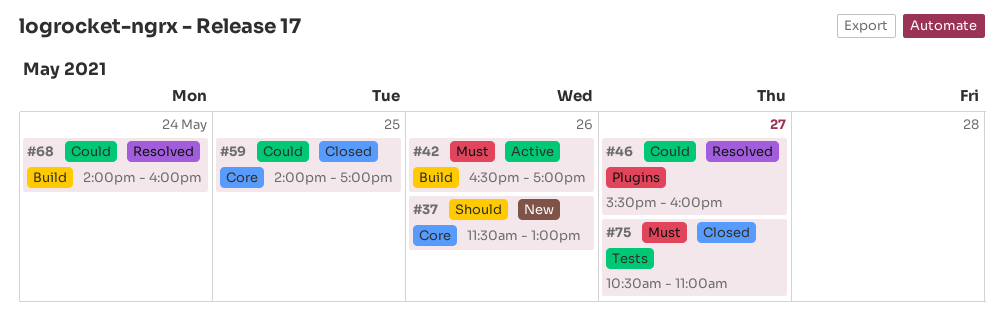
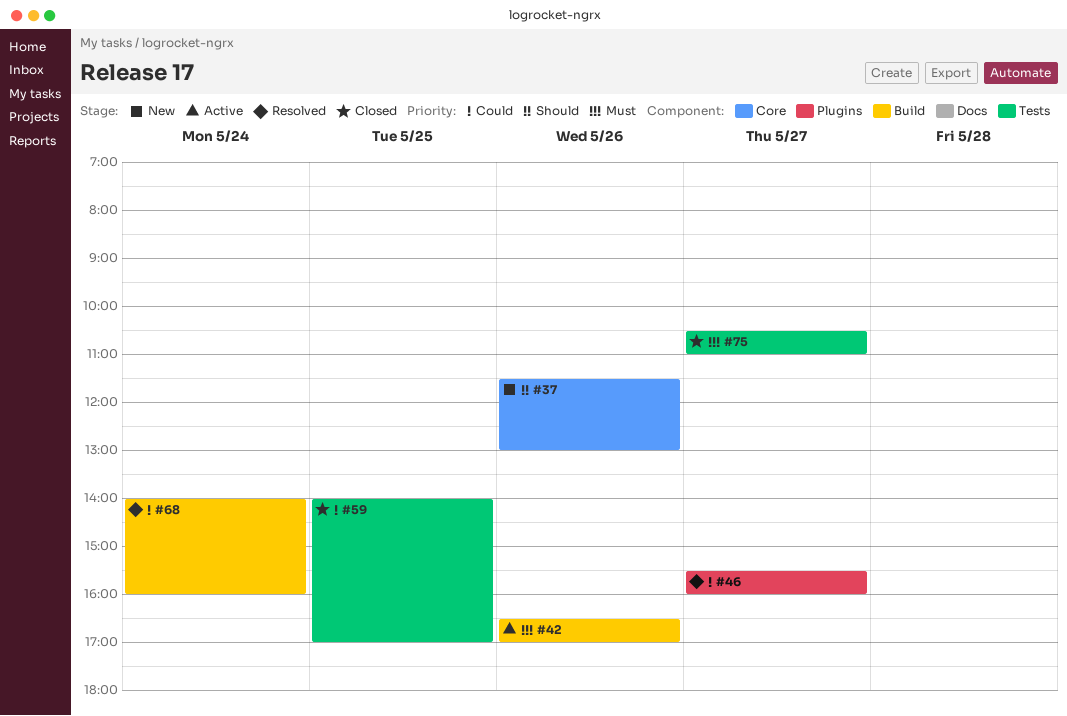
#59, label: Core -> Tests

